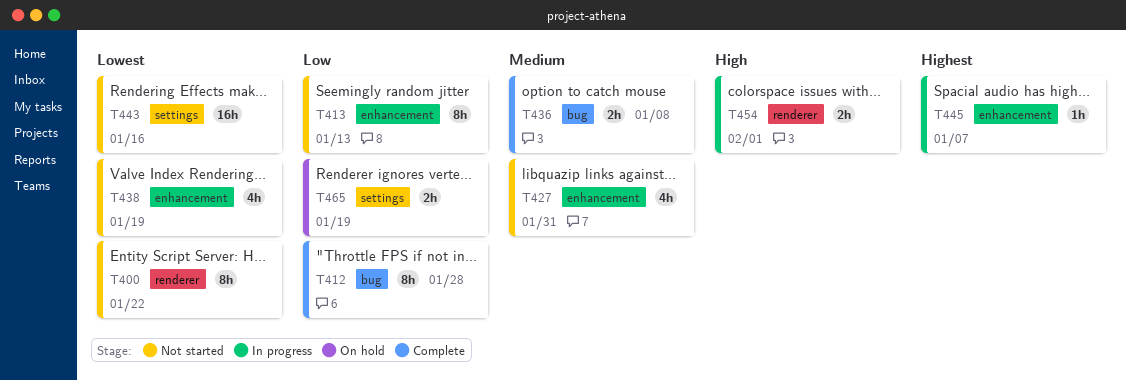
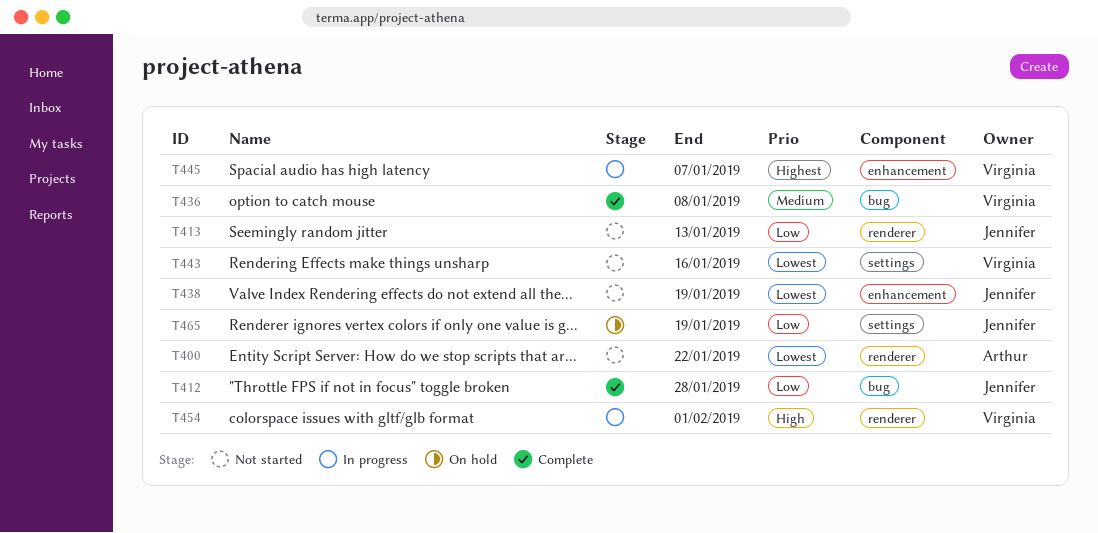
T413, label: enhancement -> renderer
T427: present -> none

